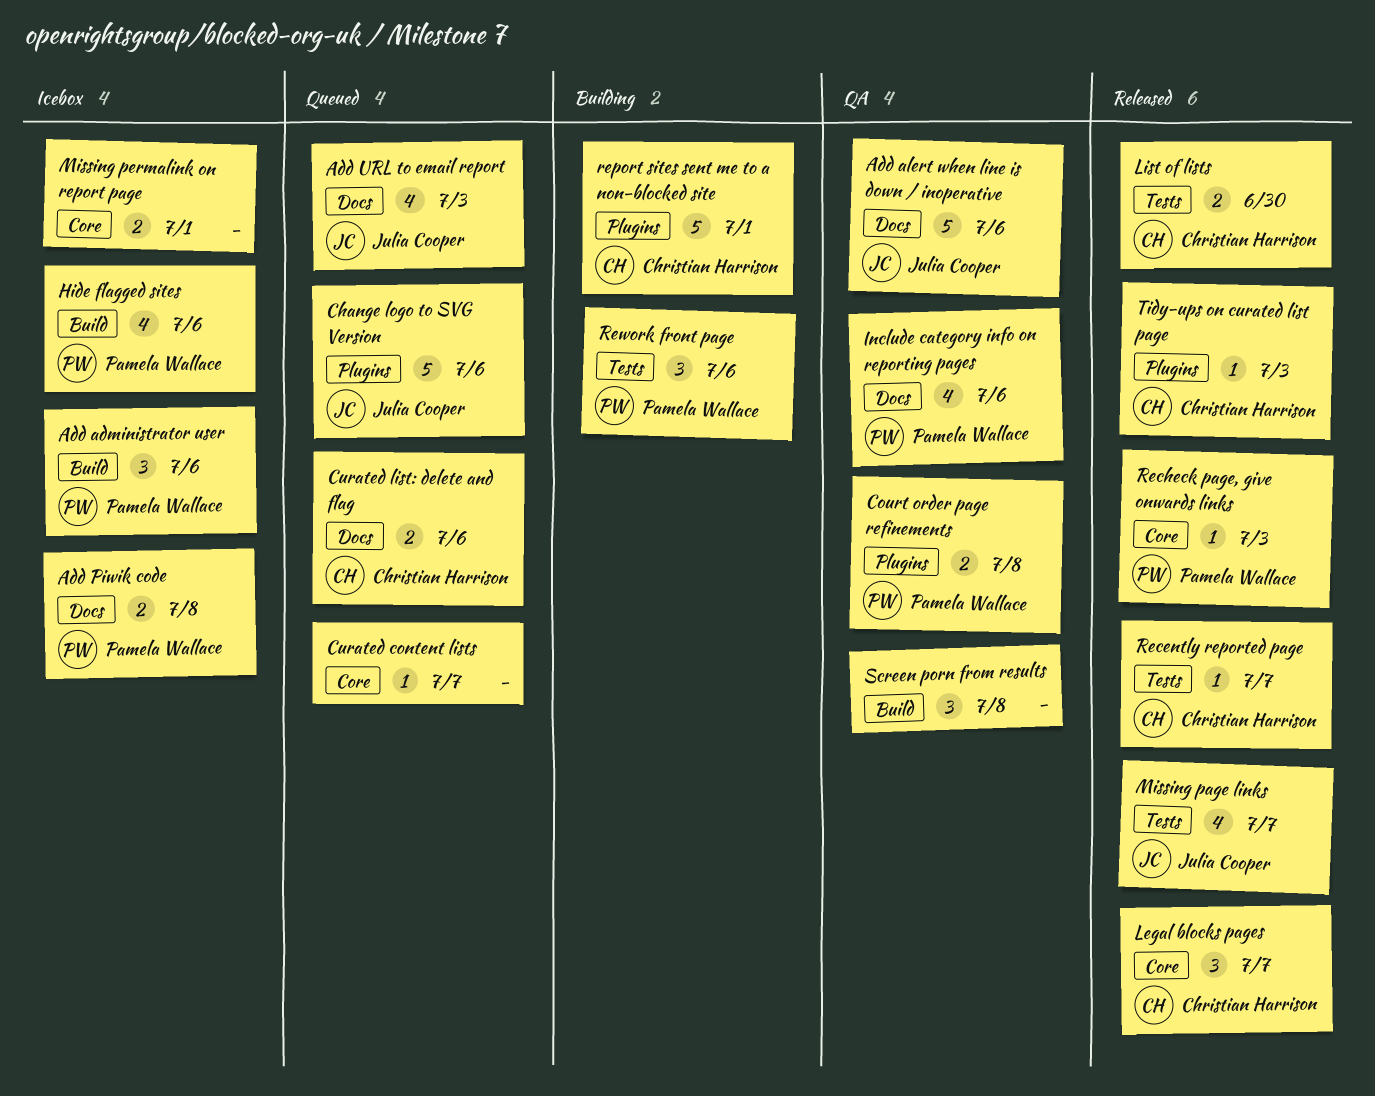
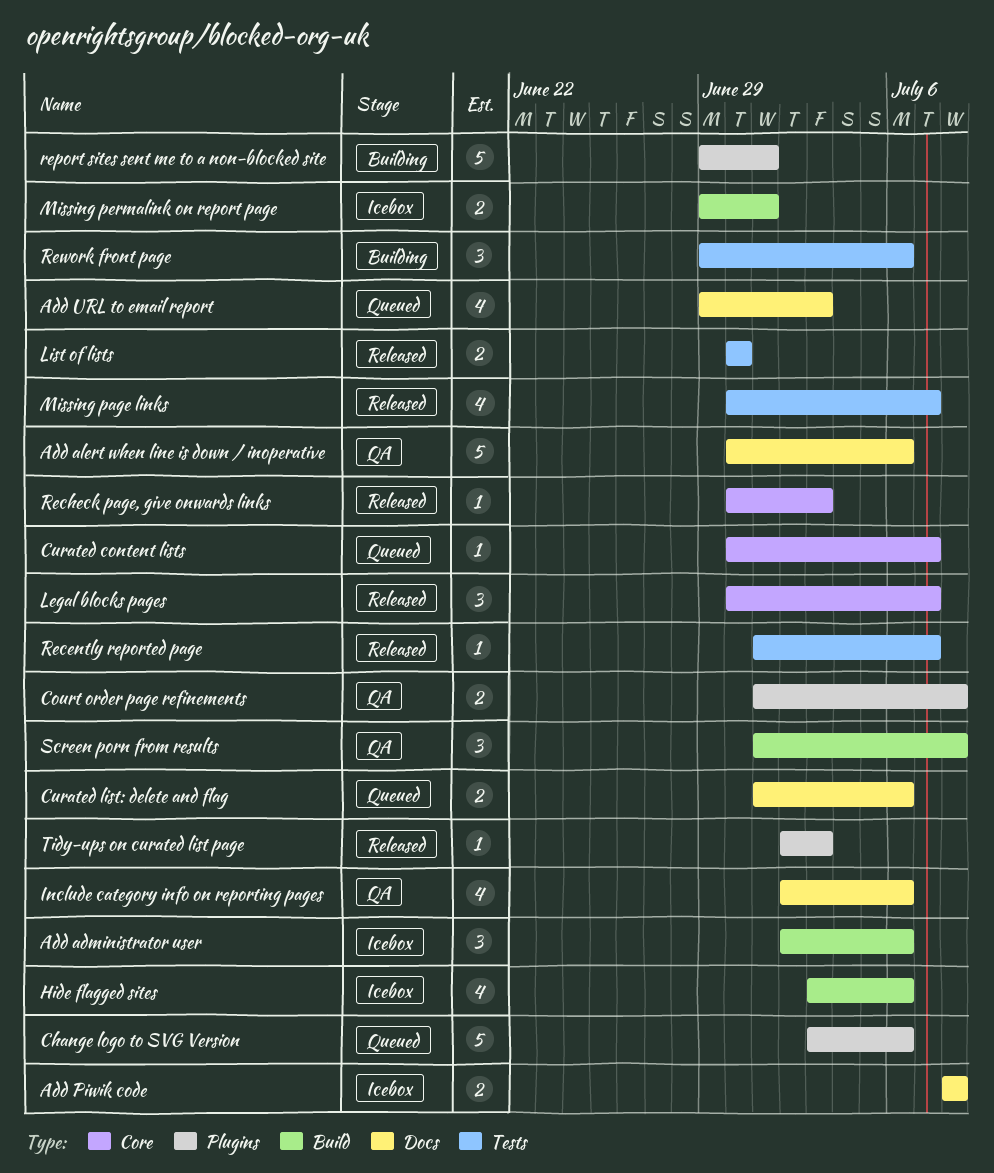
Missing permalink on report page, label: Core -> Build

